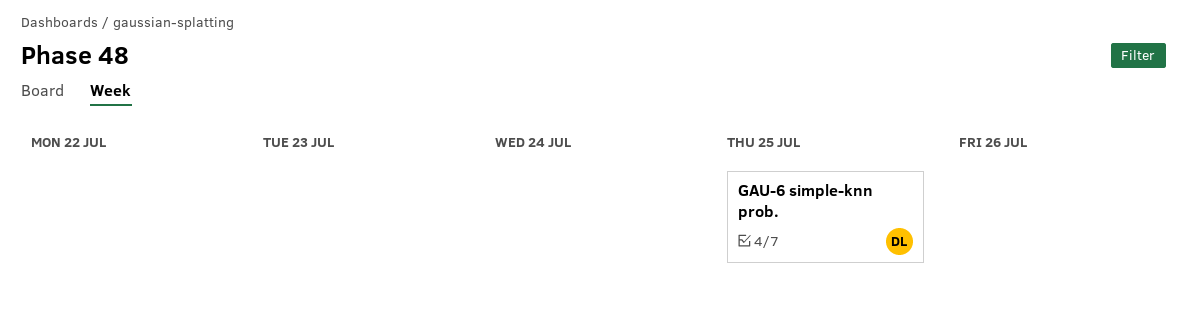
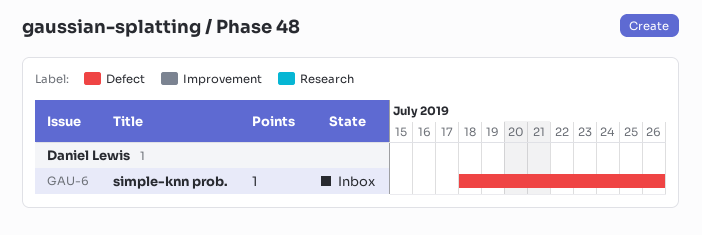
GAU-6, due: Jul 25 -> Jul 26

